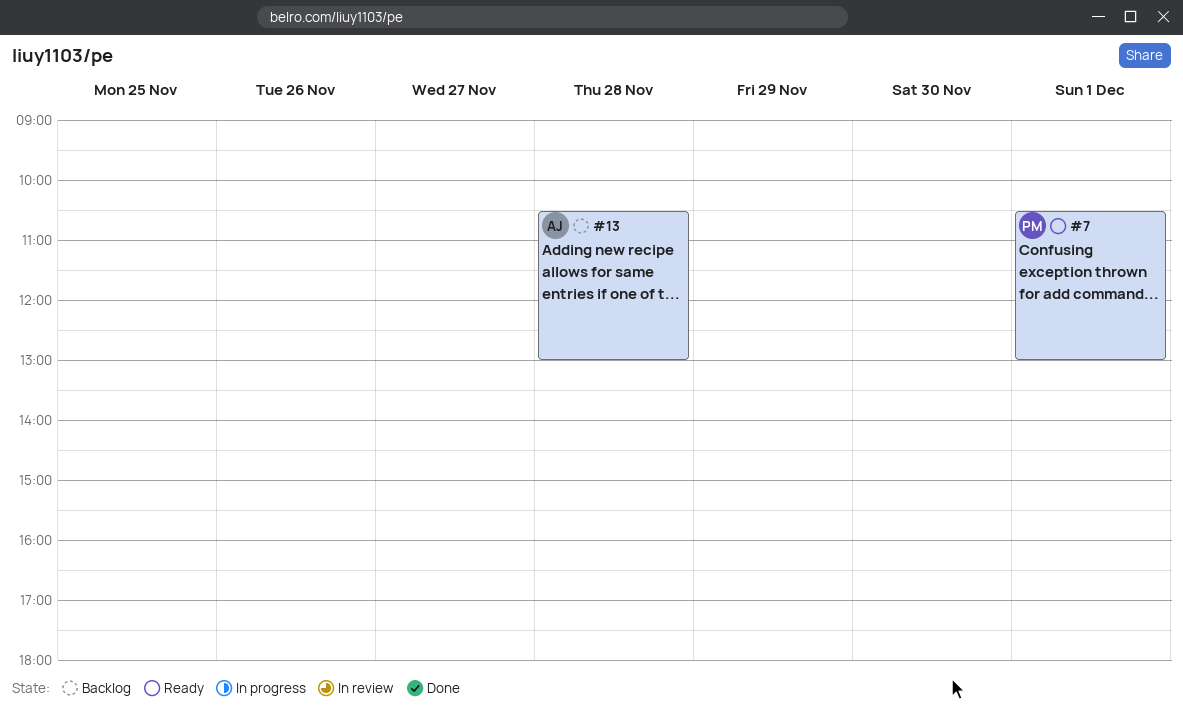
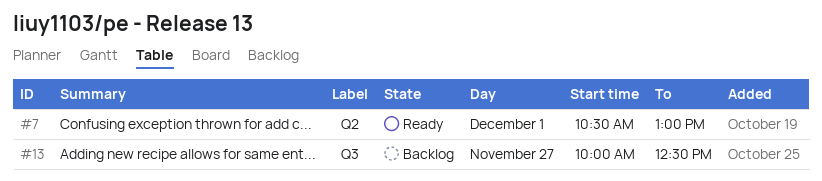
#13, day: Nov 28 -> Nov 27
#13, begins: 10:30 -> 10:00
#13, ends: 13:00 -> 12:30

